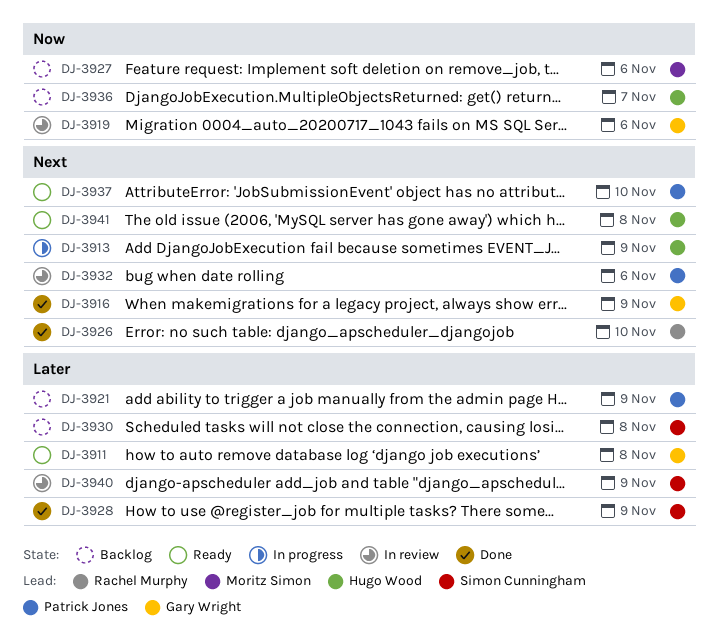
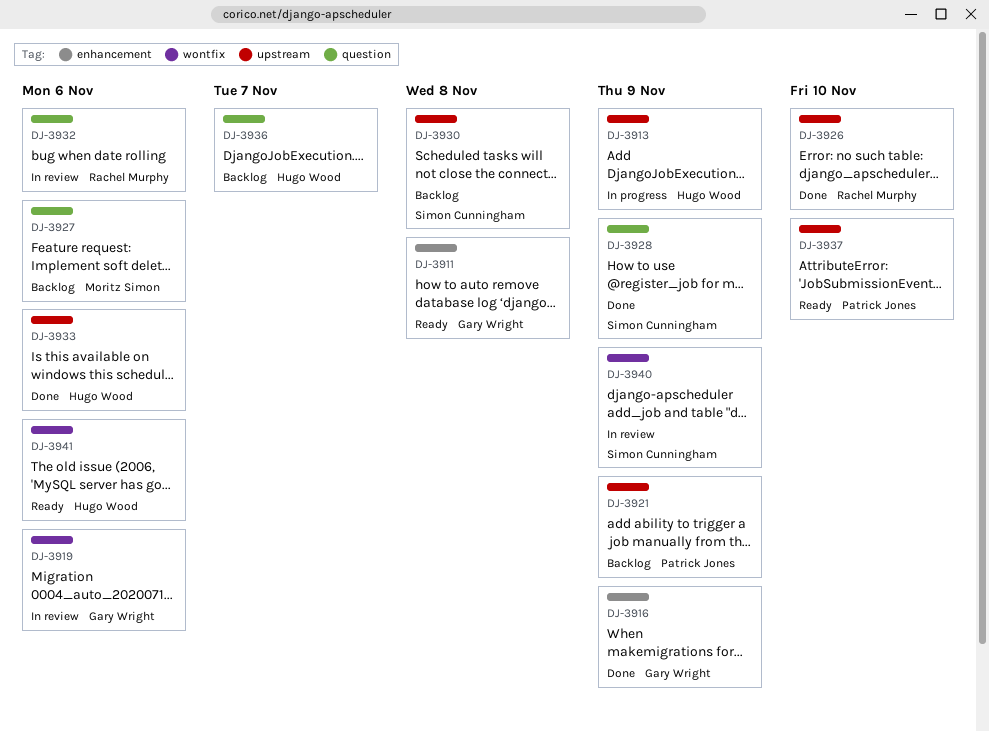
DJ-3932, owner: Patrick Jones -> Rachel Murphy
DJ-3933: none -> present
DJ-3941, due: Nov 8 -> Nov 6

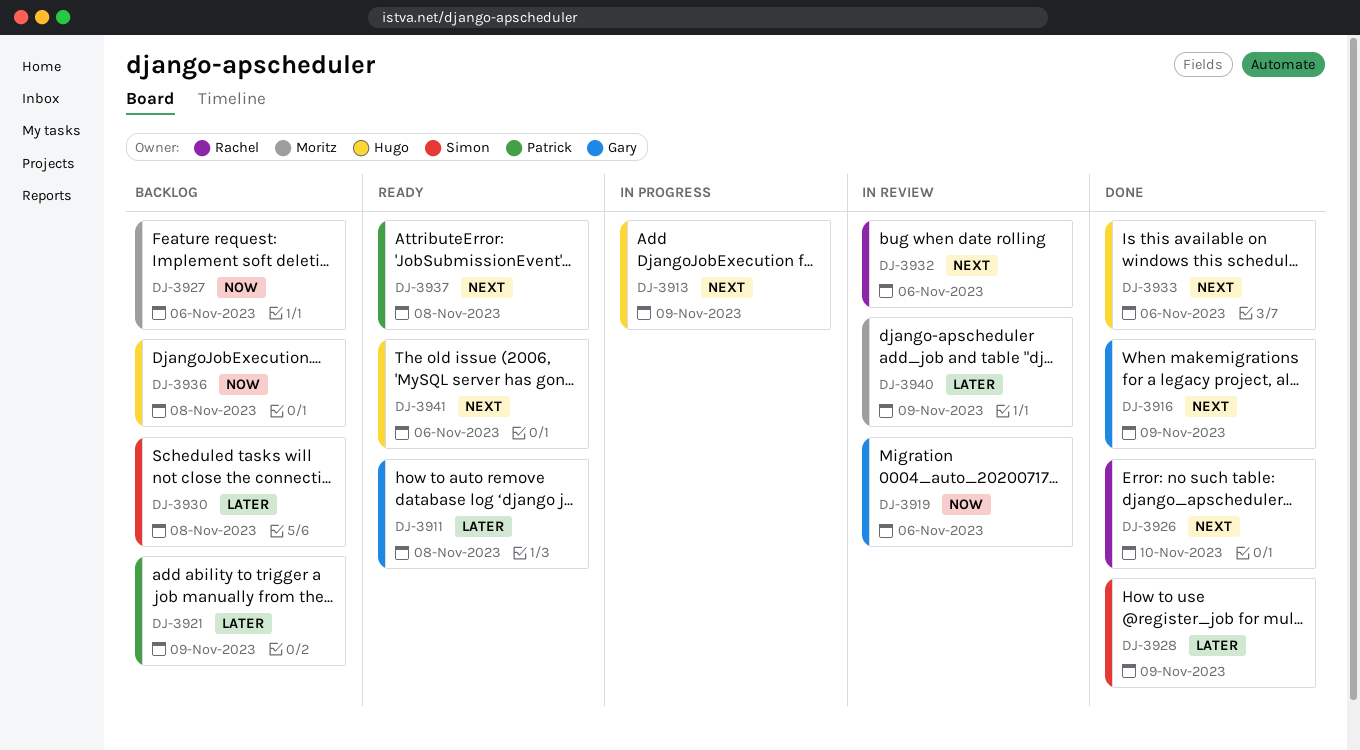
DJ-3936, due: Nov 7 -> Nov 8
DJ-3937, due: Nov 10 -> Nov 8
DJ-3940, owner: Simon Cunningham -> Moritz Simon

